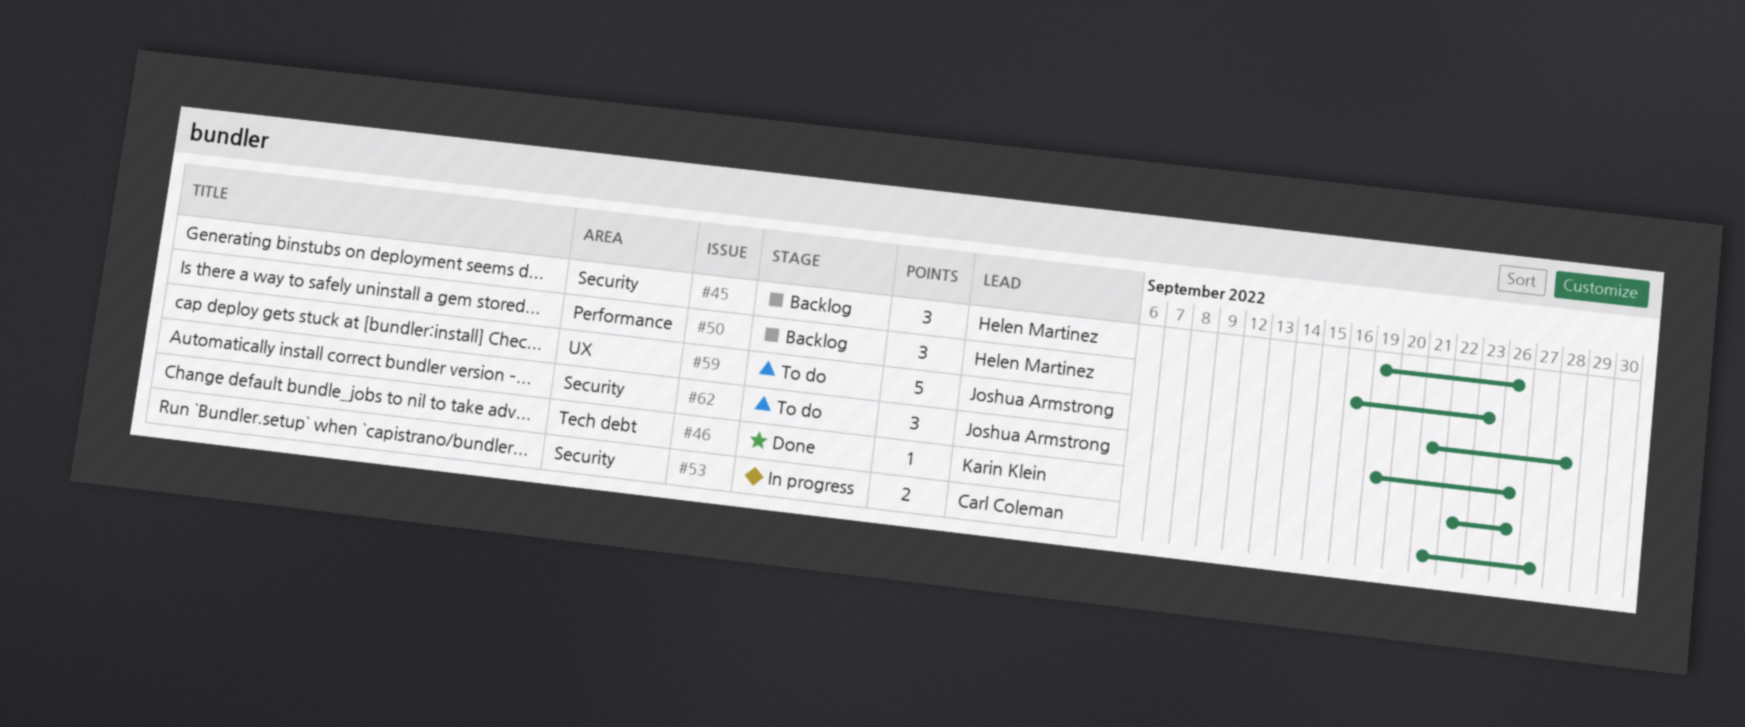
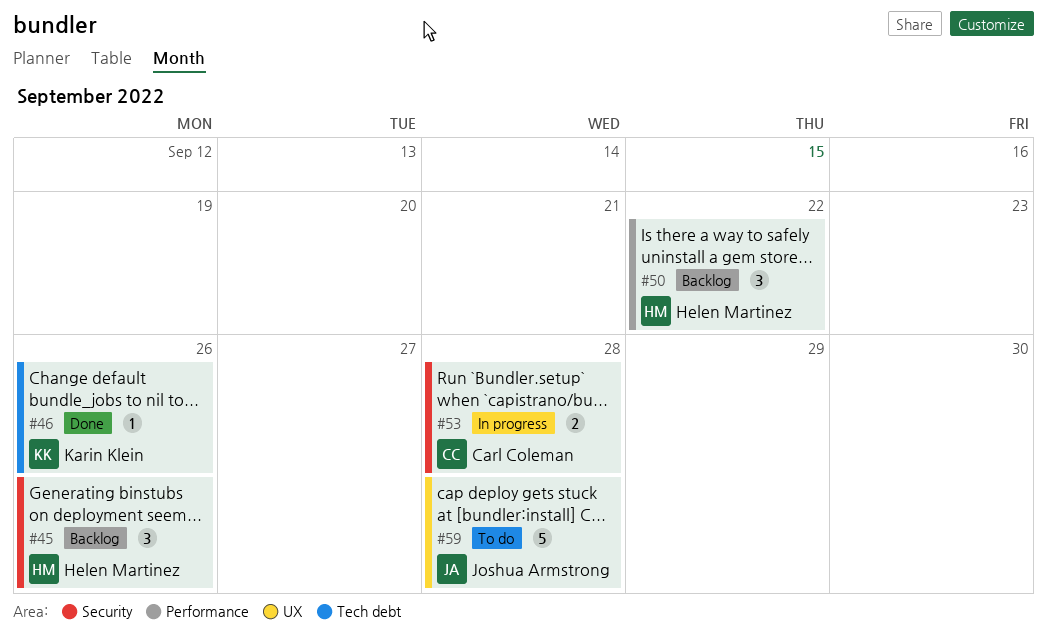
#50, due: Sep 23 -> Sep 22
#53, due: Sep 27 -> Sep 28
#62: present -> none

